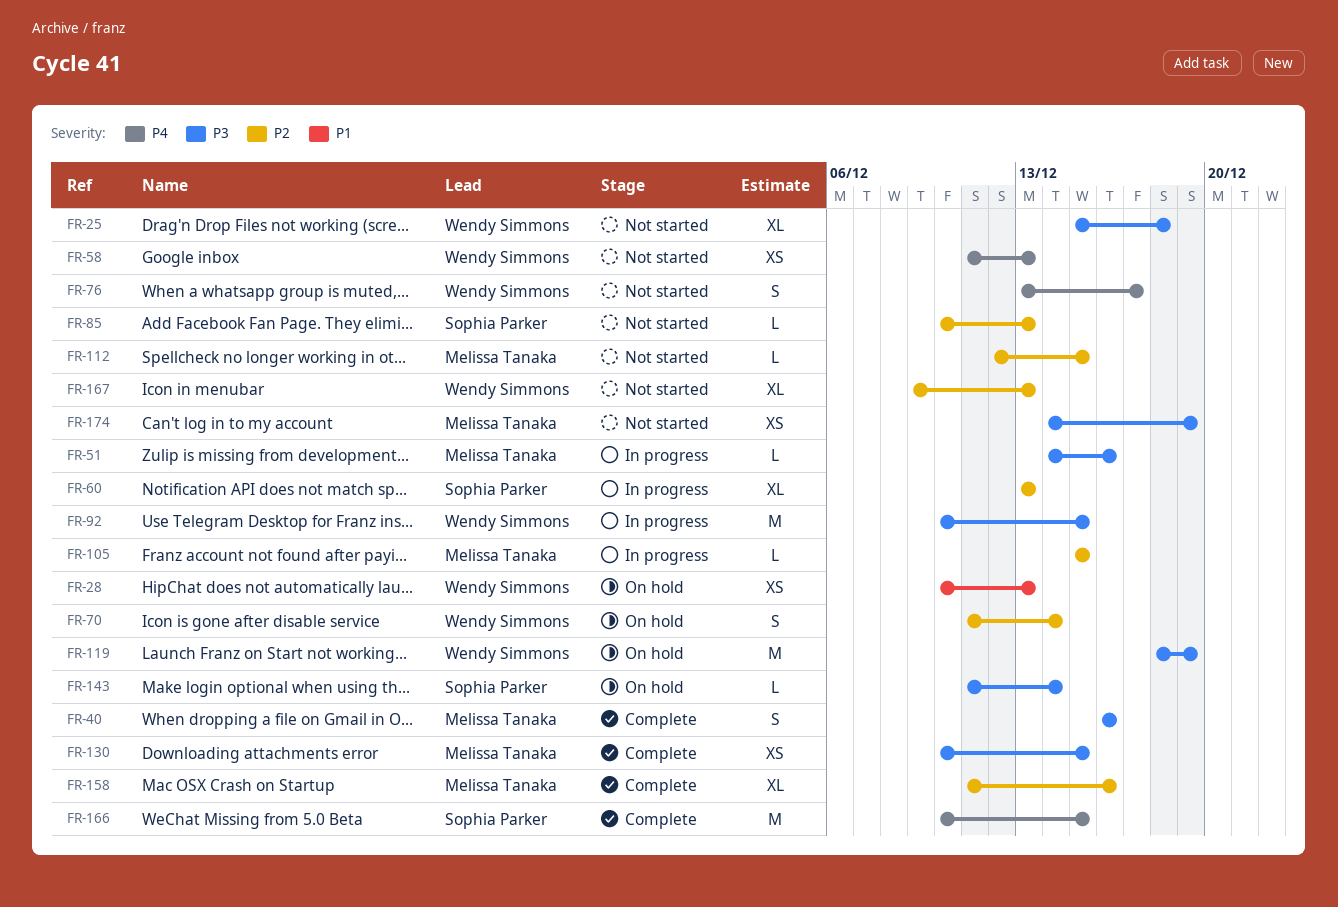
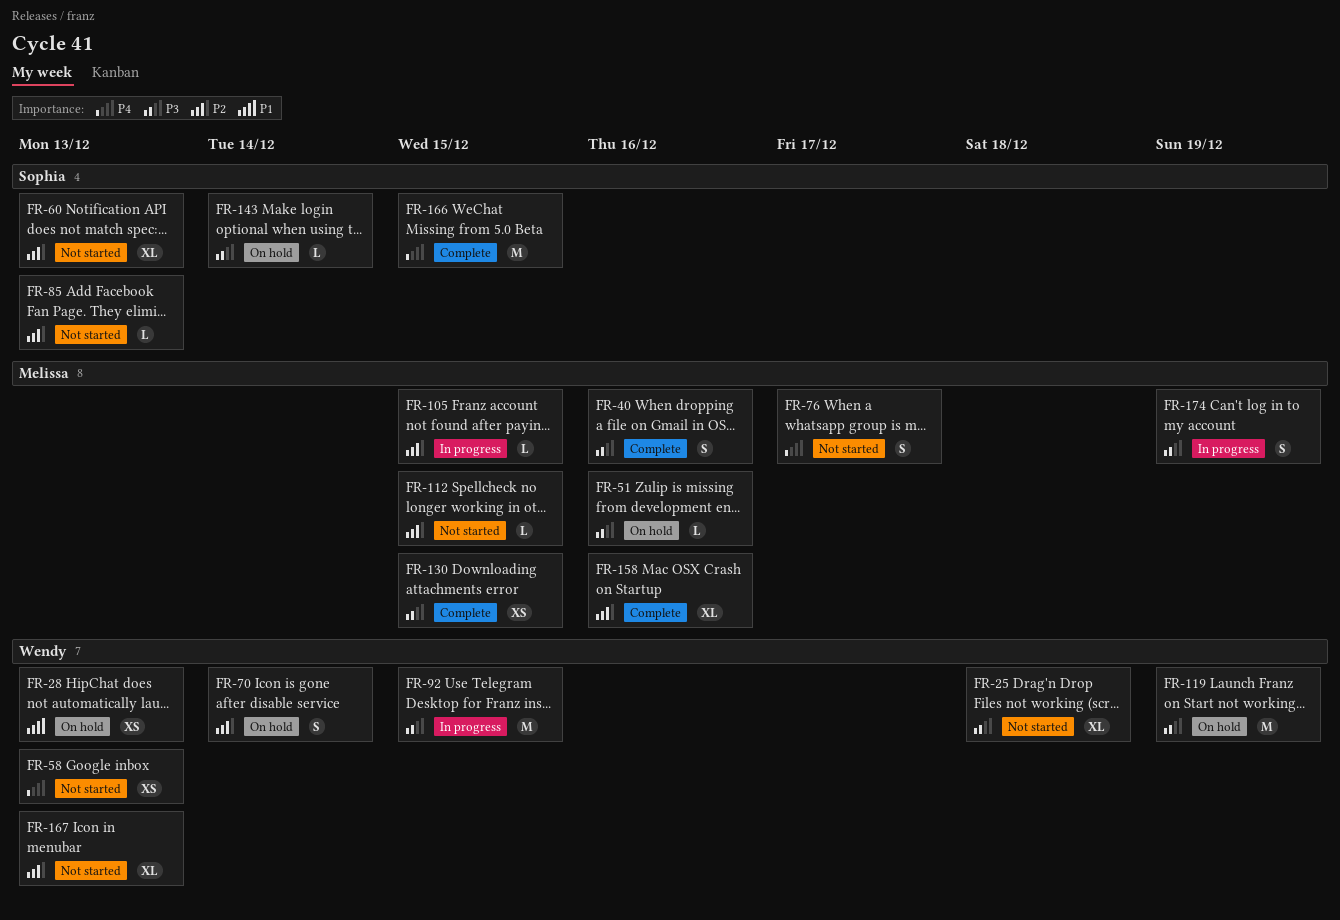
FR-51, status: In progress -> On hold
FR-60, status: In progress -> Not started
FR-76, owner: Wendy Simmons -> Melissa Tanaka
FR-174, status: Not started -> In progress
FR-174, estimate: XS -> S

